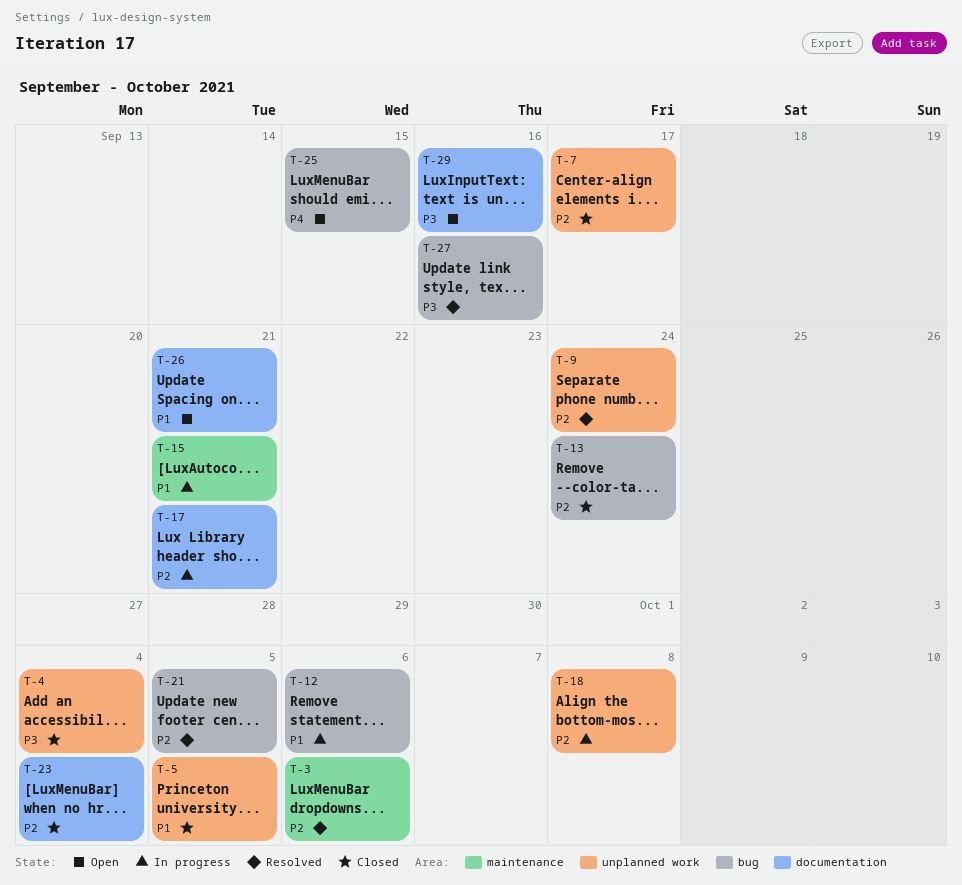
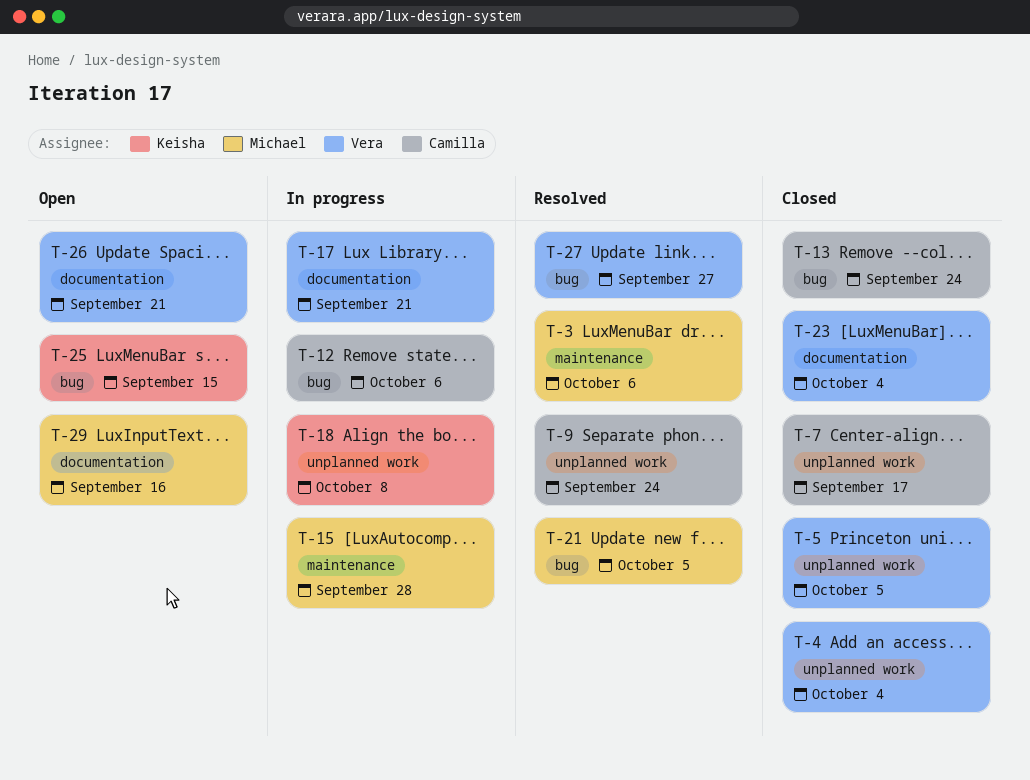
T-15, due: Sep 21 -> Sep 28
T-27, due: Sep 16 -> Sep 27

